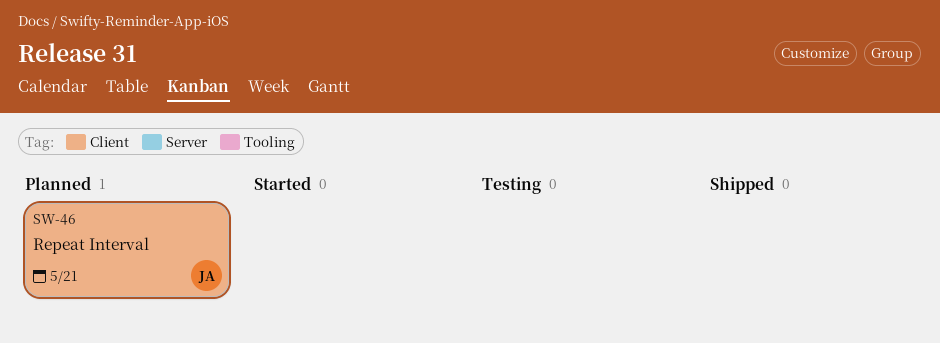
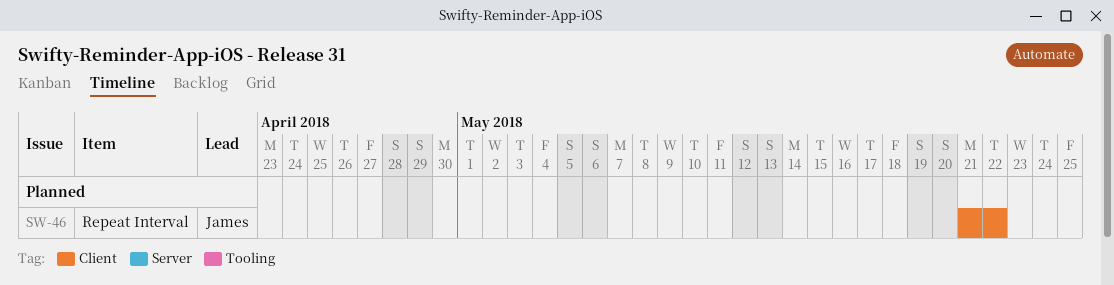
SW-46, due: May 21 -> May 22

